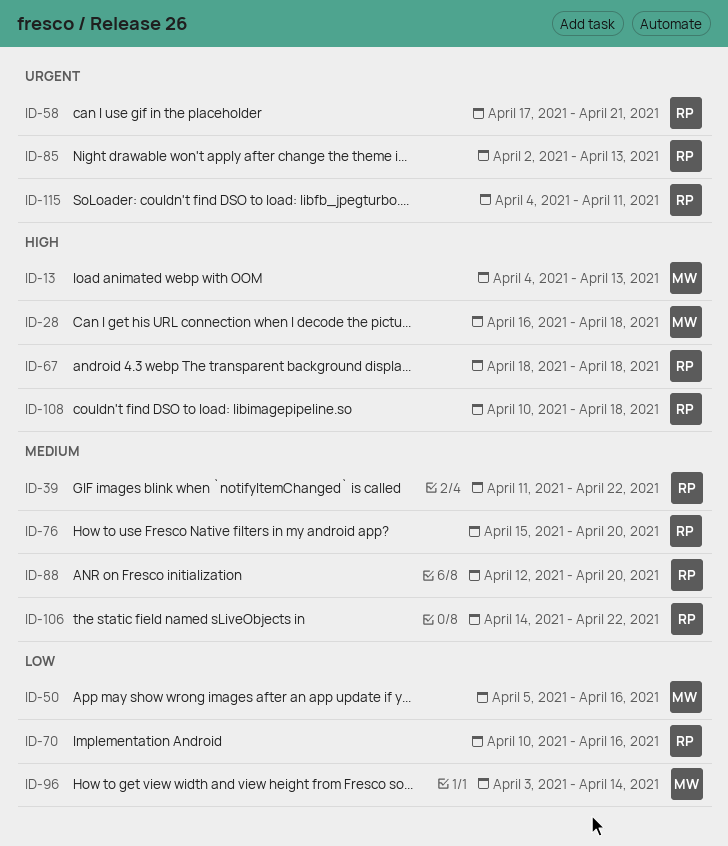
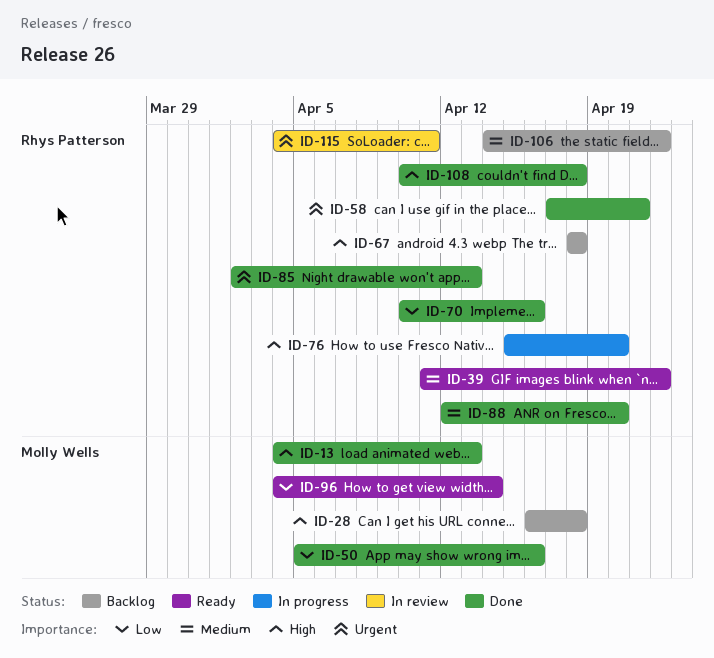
ID-76, priority: Medium -> High
ID-96, start: Apr 3 -> Apr 4

